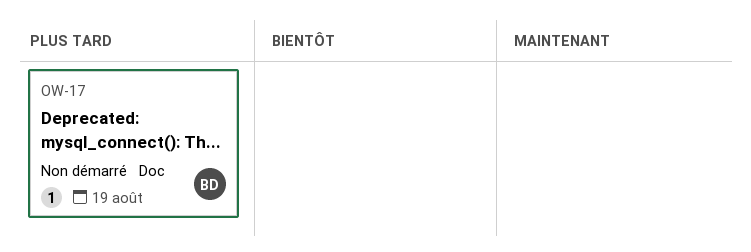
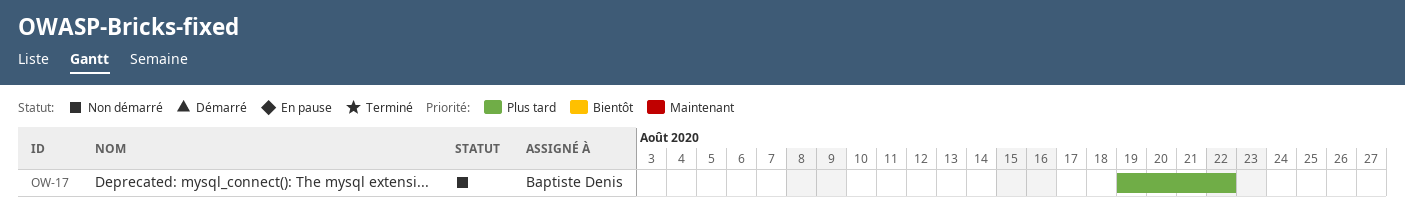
OW-17, due: Aug 19 -> Aug 22

